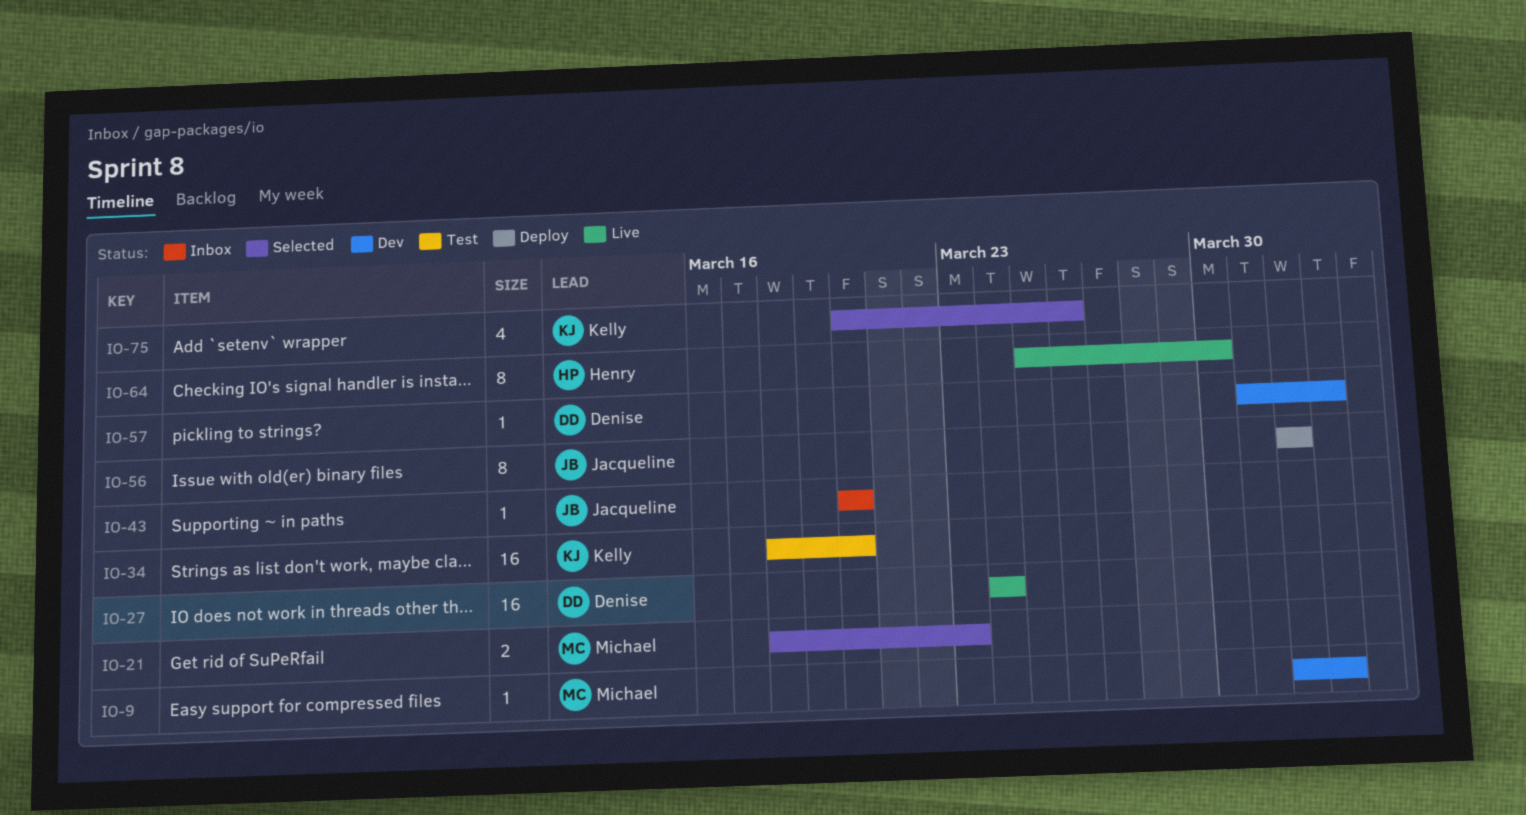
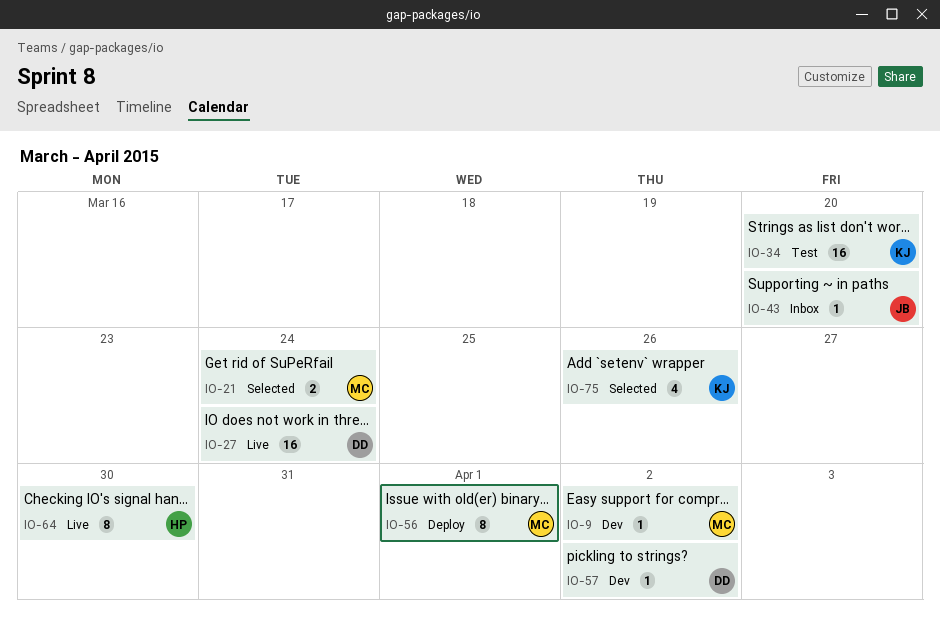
IO-21, due: Mar 23 -> Mar 24
IO-56, owner: Jacqueline -> Michael

